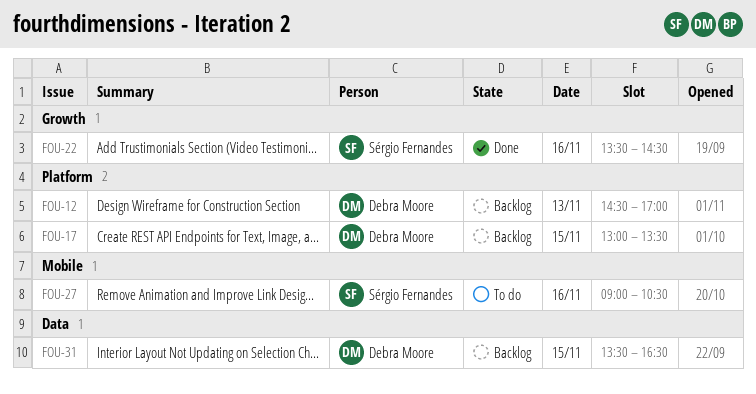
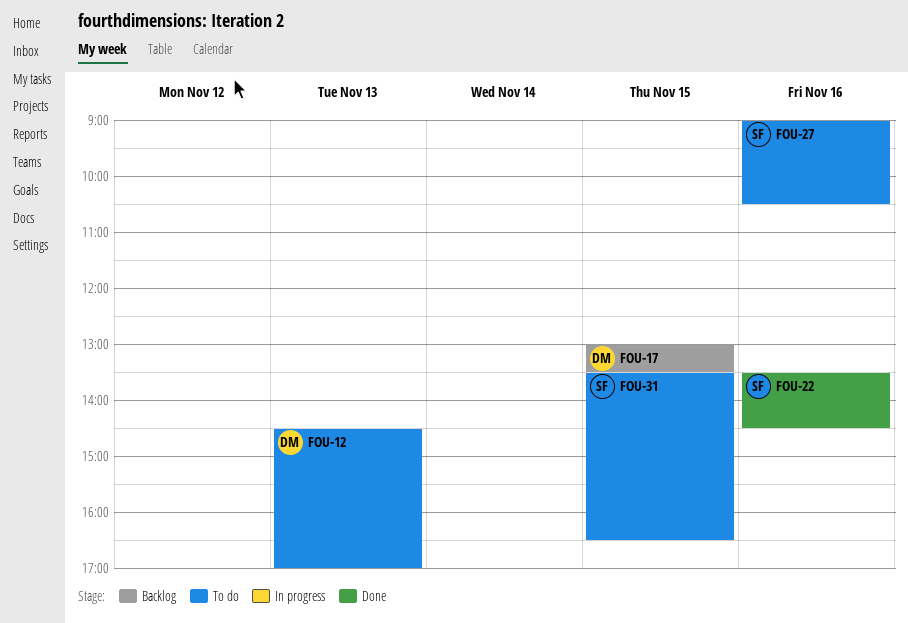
FOU-12, status: Backlog -> To do
FOU-31, status: Backlog -> To do
FOU-31, owner: Debra Moore -> Sérgio Fernandes

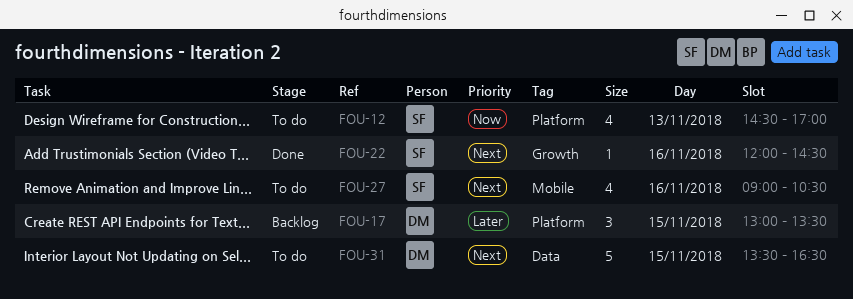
FOU-12, owner: DM -> SF
FOU-22, begins: 13:30 -> 12:00
FOU-31, owner: SF -> DM

